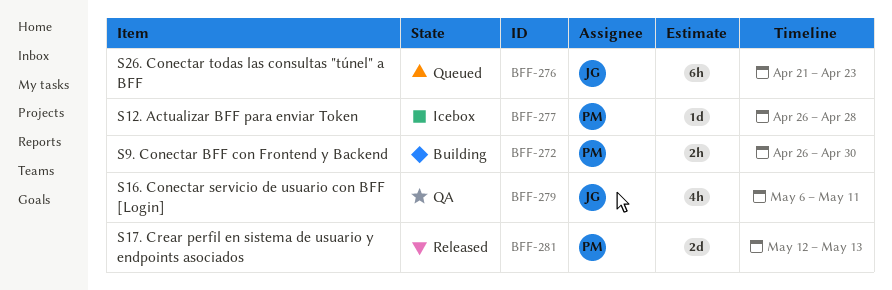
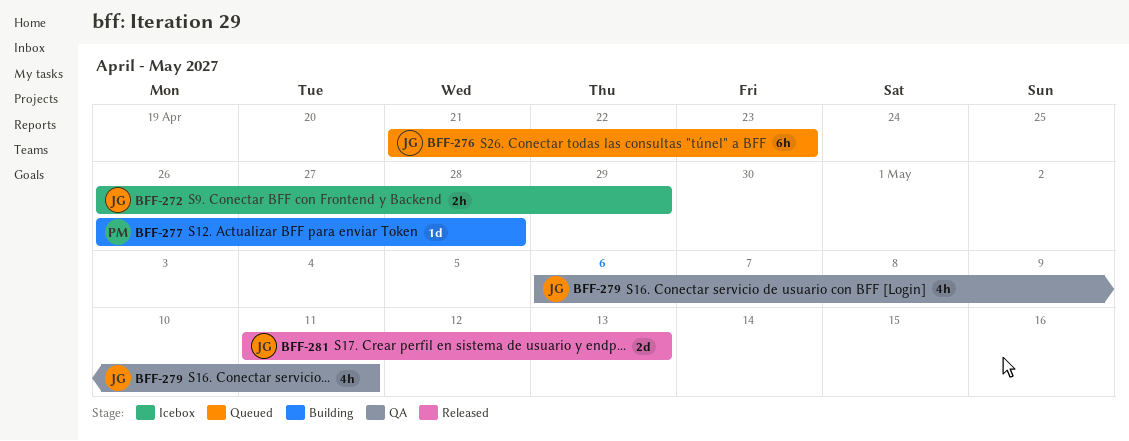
BFF-272, status: Building -> Icebox
BFF-272, owner: PM -> JG
BFF-272, due: Apr 30 -> Apr 29
BFF-277, status: Icebox -> Building
BFF-281, owner: PM -> JG
BFF-281, start: May 12 -> May 11

